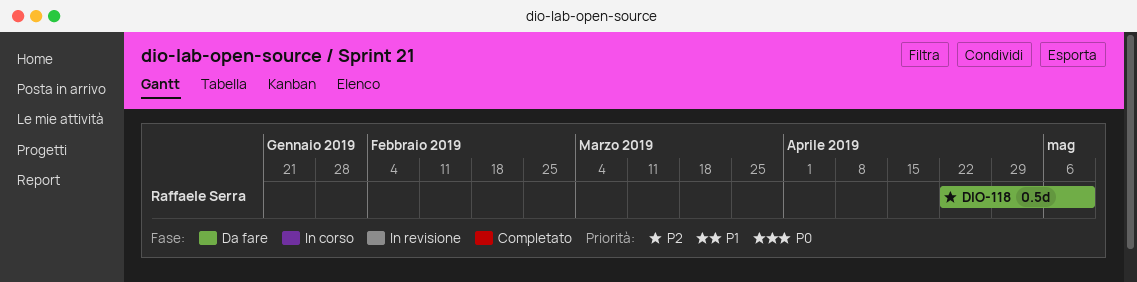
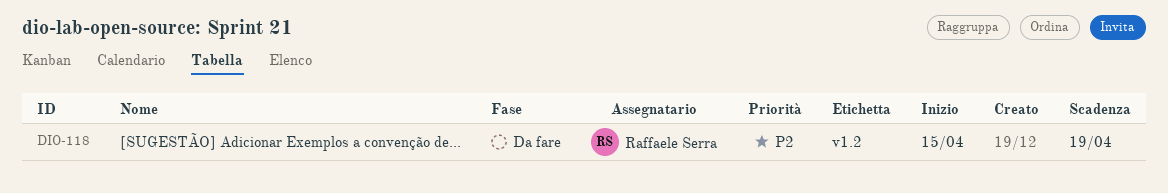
DIO-118, start: Apr 22 -> Apr 15
DIO-118, due: May 10 -> Apr 19

